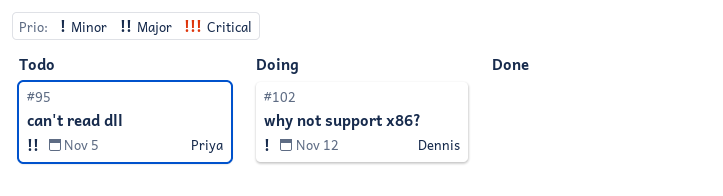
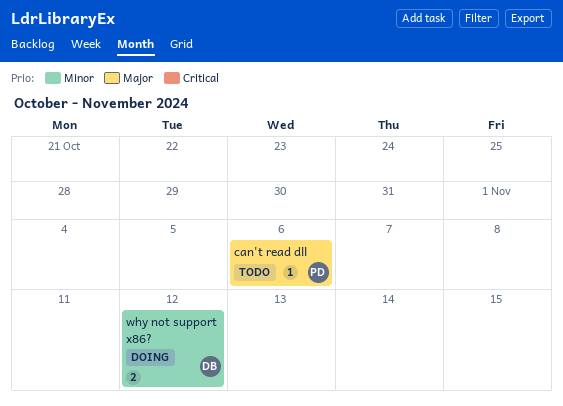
can't read dll, due: Nov 5 -> Nov 6

